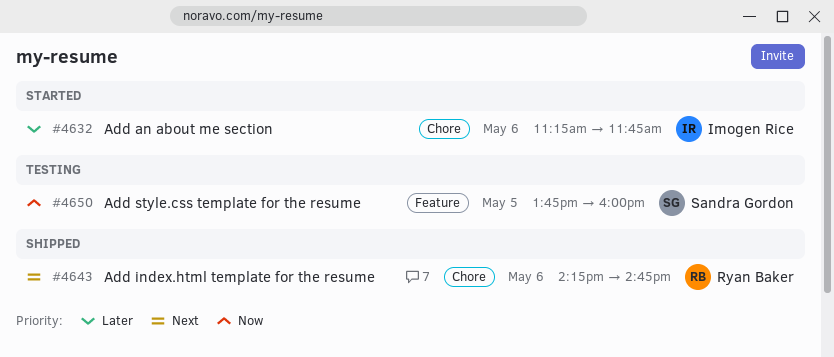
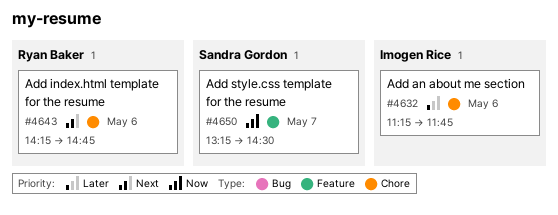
#4650, day: May 5 -> May 7
#4650, begins: 13:45 -> 13:15
#4650, ends: 16:00 -> 14:30

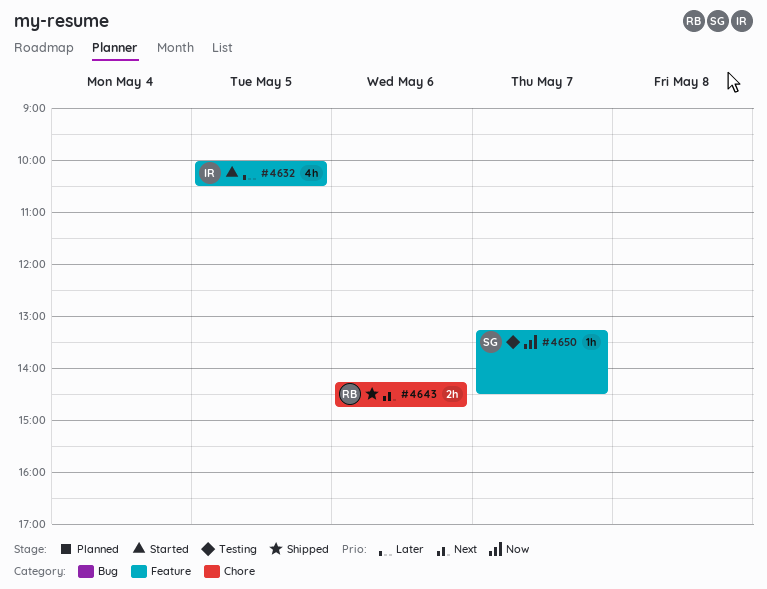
#4632, label: Chore -> Feature
#4632, day: May 6 -> May 5
#4632, begins: 11:15 -> 10:00
#4632, ends: 11:45 -> 10:30

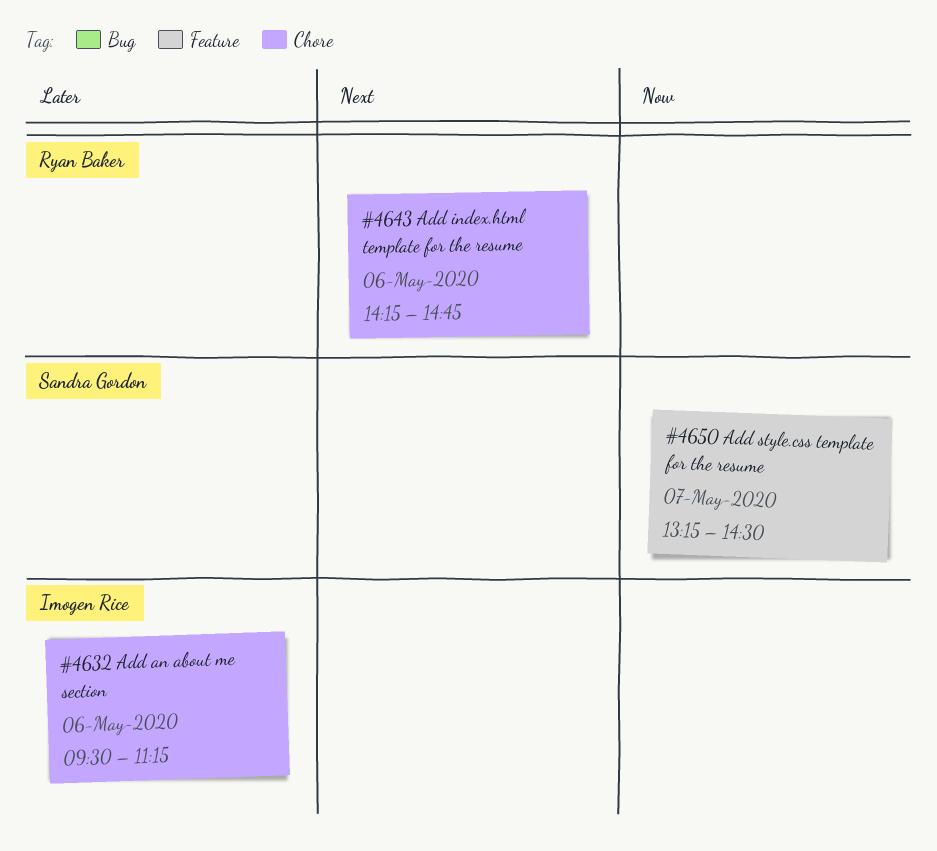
#4632, label: Feature -> Chore
#4632, day: May 5 -> May 6
#4632, begins: 10:00 -> 09:30
#4632, ends: 10:30 -> 11:15

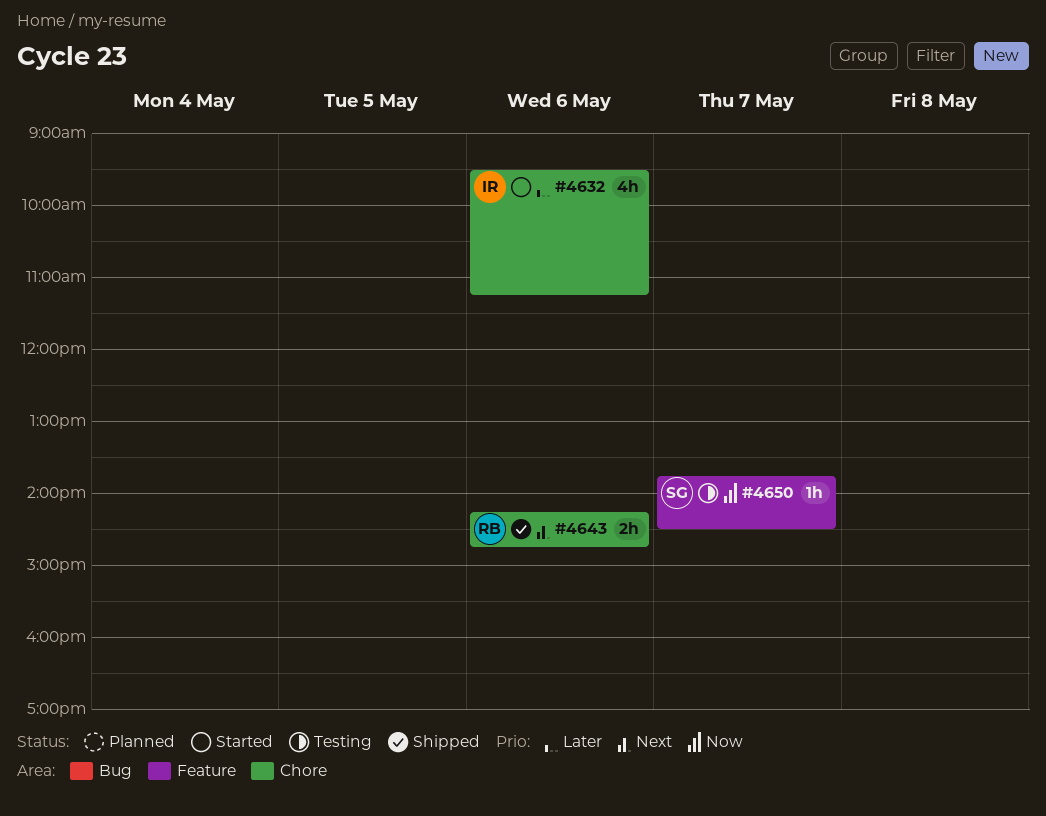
#4650, begins: 13:15 -> 13:45

